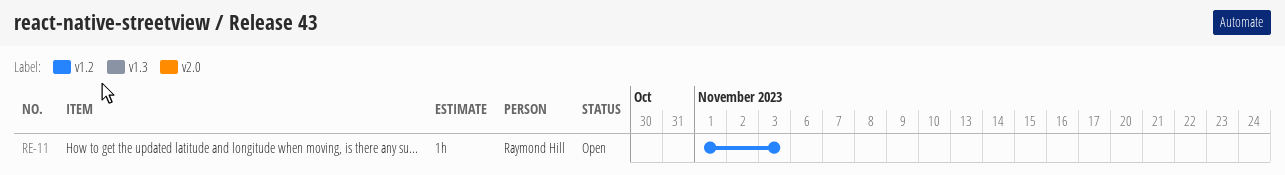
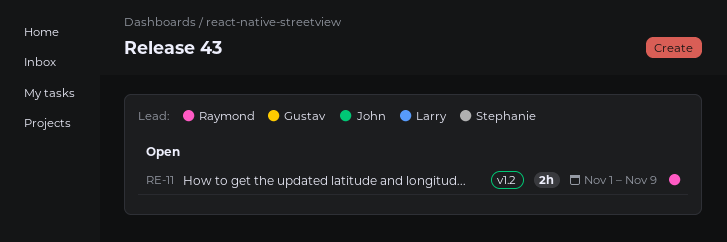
RE-11, estimate: 1h -> 2h
RE-11, due: Nov 3 -> Nov 9

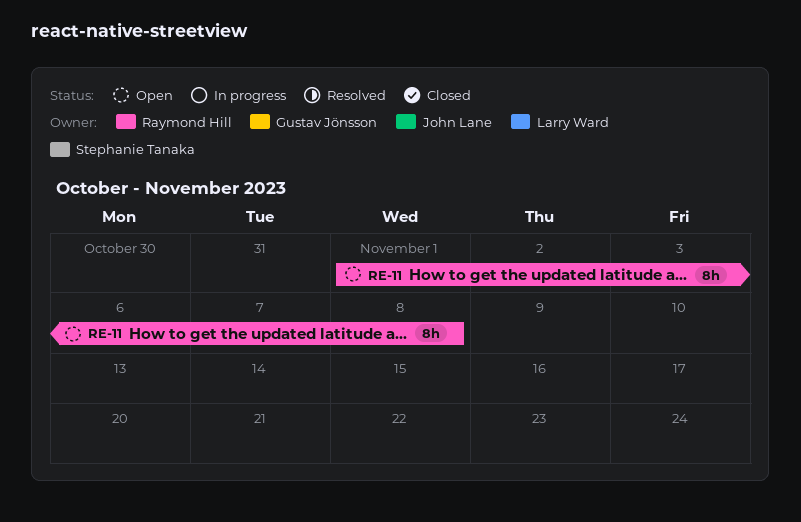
RE-11, estimate: 2h -> 8h
RE-11, due: Nov 9 -> Nov 8

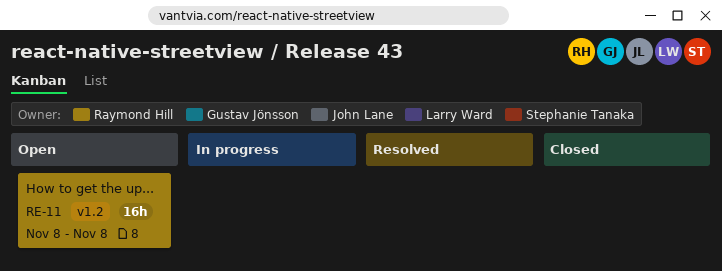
RE-11, estimate: 8h -> 16h
RE-11, start: Nov 1 -> Nov 8

